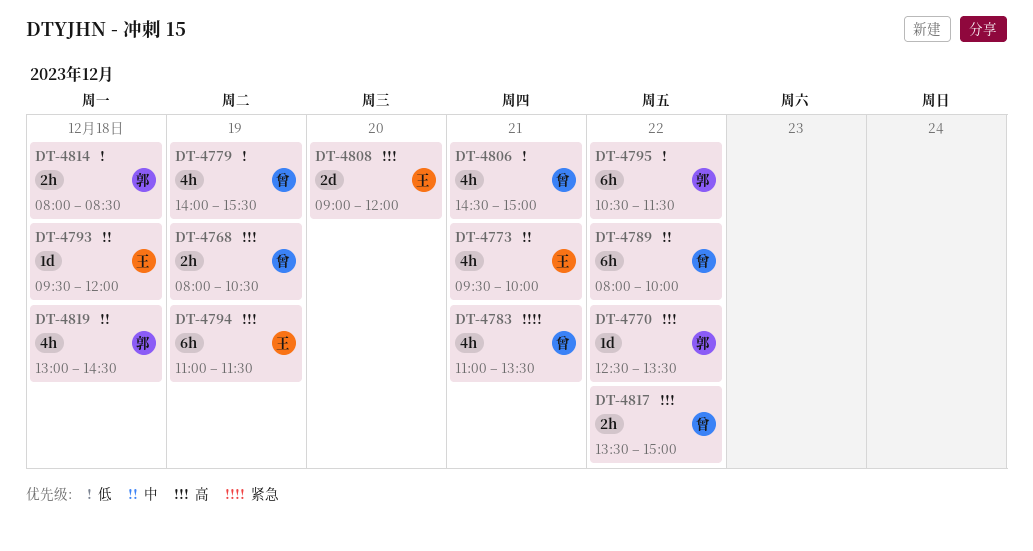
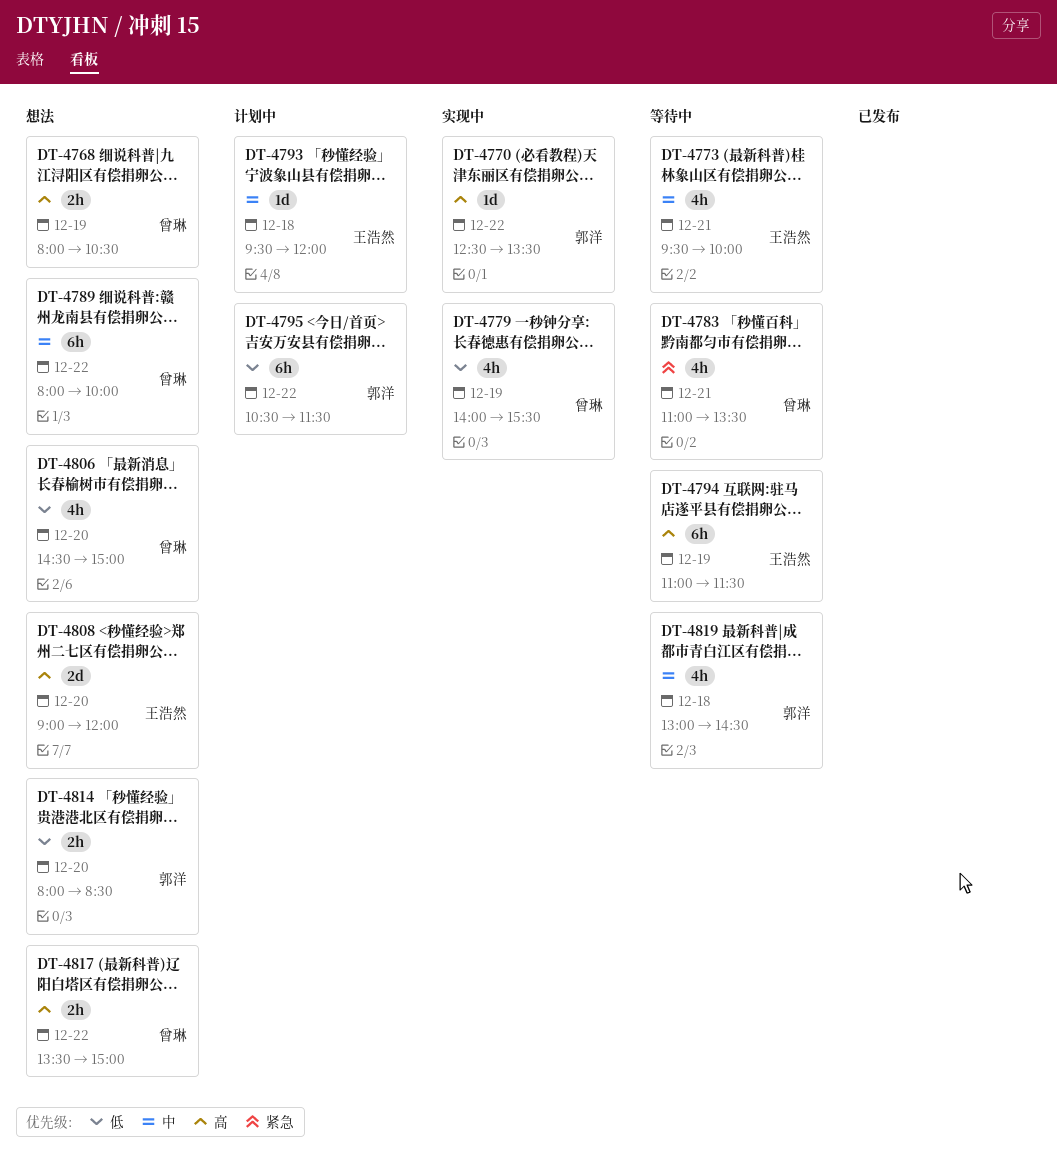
DT-4806, day: Dec 21 -> Dec 20
DT-4814, day: Dec 18 -> Dec 20

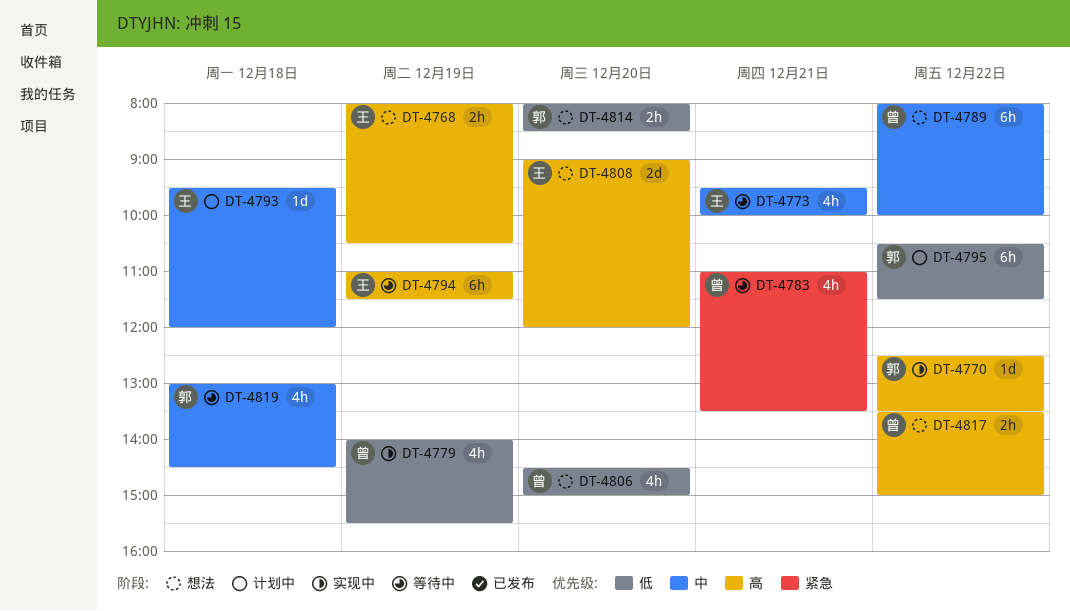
DT-4768, owner: 曾琳 -> 王浩然

